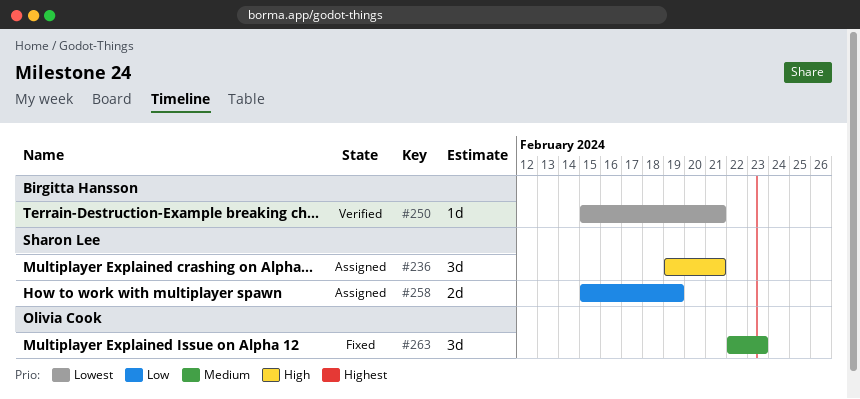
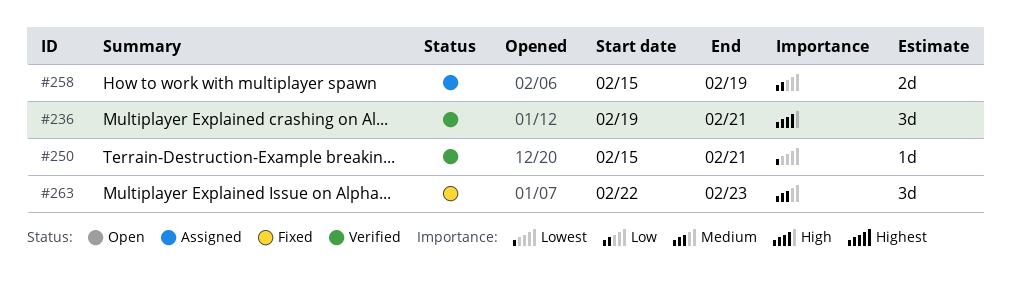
#236, status: Assigned -> Verified

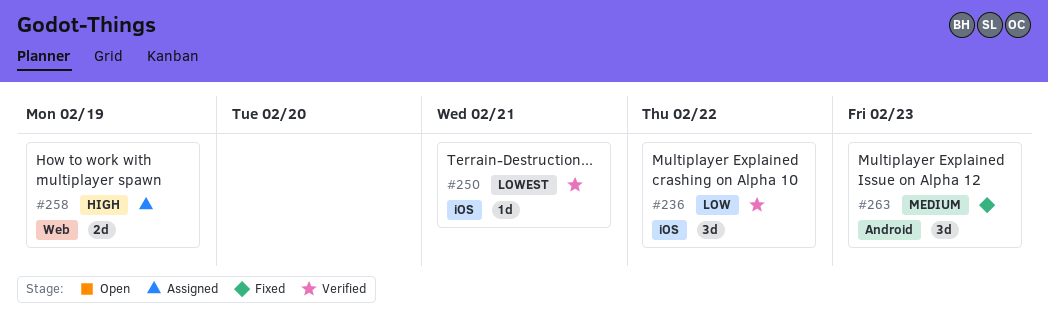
#236, priority: High -> Low
#236, due: Feb 21 -> Feb 22
#258, priority: Low -> High

